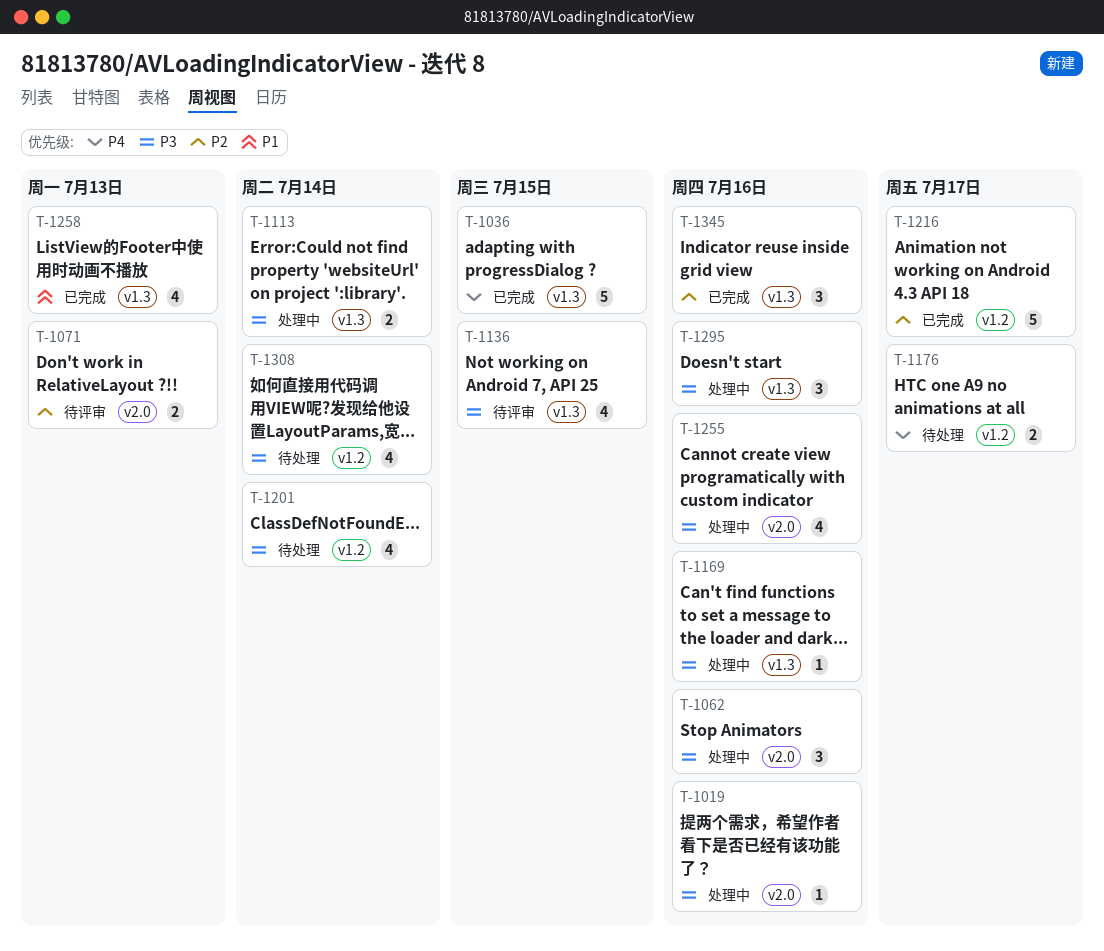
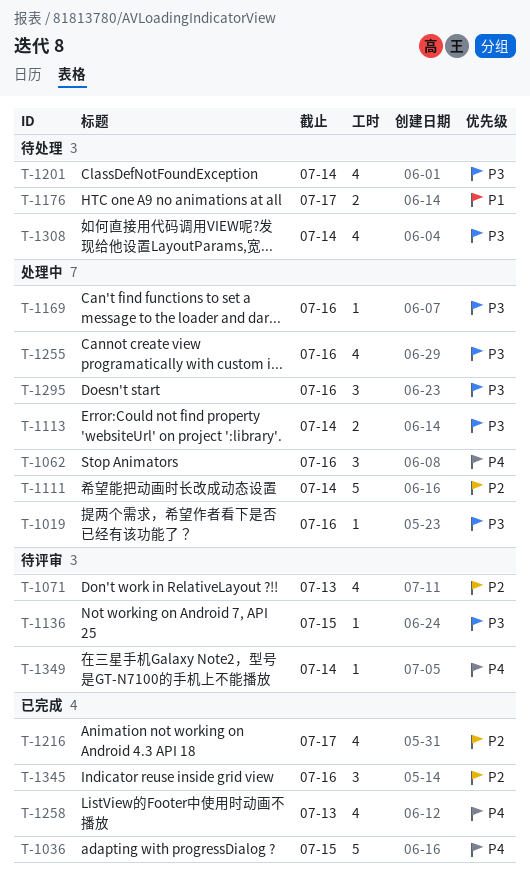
T-1062, priority: P3 -> P4
T-1071, estimate: 2 -> 4
T-1111: none -> present
T-1136, estimate: 4 -> 1
T-1176, priority: P4 -> P1
T-1216, estimate: 5 -> 4
T-1258, priority: P1 -> P4
T-1349: none -> present

